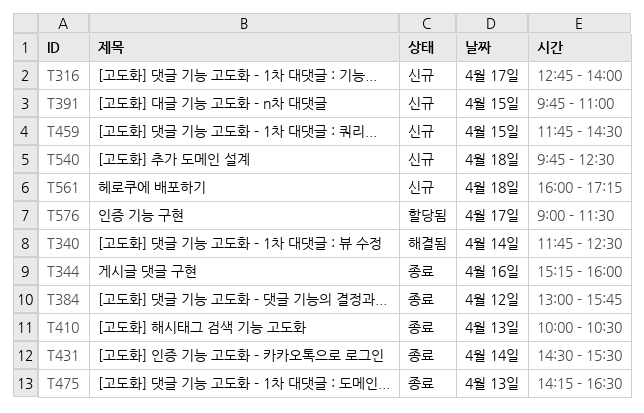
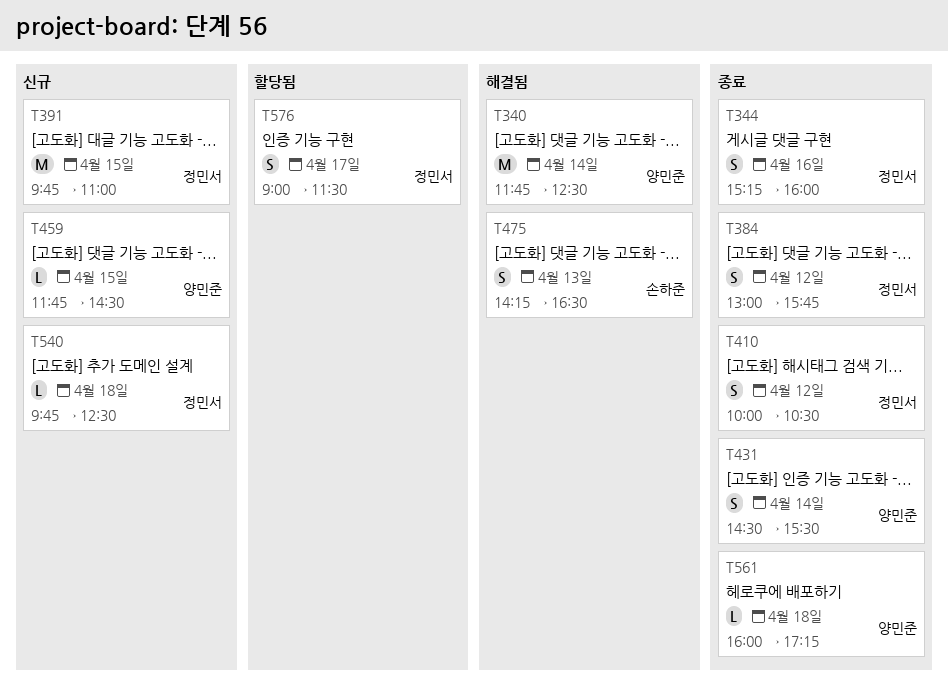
T316: present -> none
T410, day: Apr 13 -> Apr 12
T475, status: 종료 -> 해결됨
T561, status: 신규 -> 종료

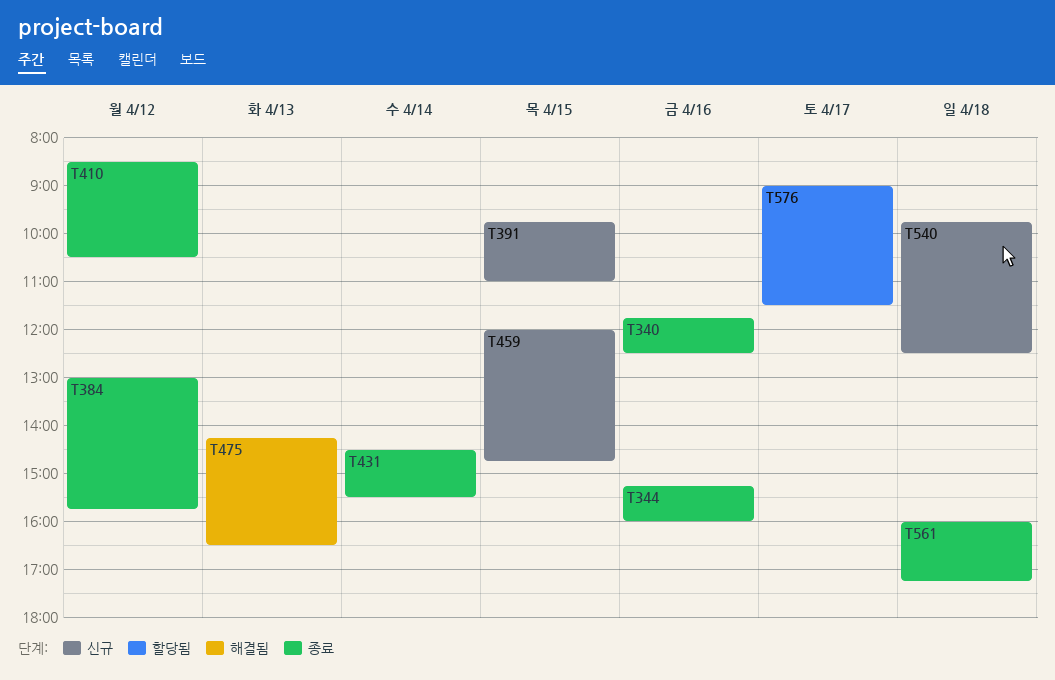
T340, status: 해결됨 -> 종료
T340, day: Apr 14 -> Apr 16
T410, begins: 10:00 -> 08:30
T459, begins: 11:45 -> 12:00
T459, ends: 14:30 -> 14:45

